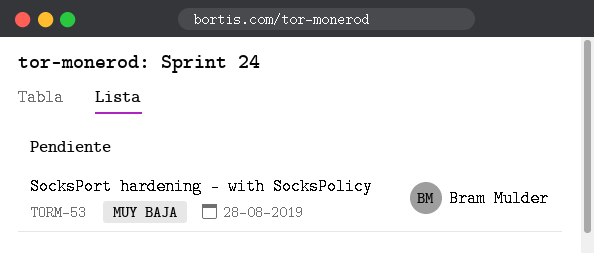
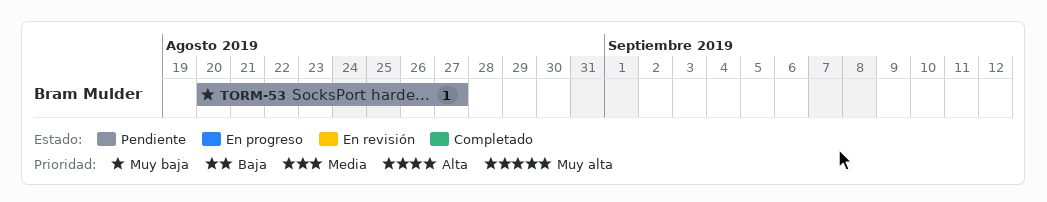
TORM-53, due: Aug 28 -> Aug 27

